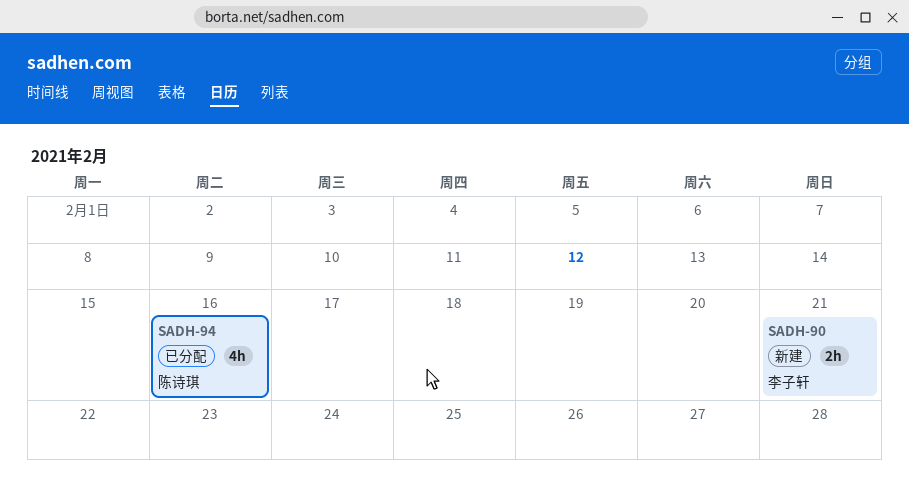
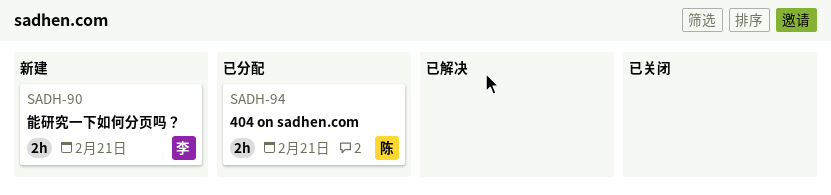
SADH-94, estimate: 4h -> 2h
SADH-94, due: Feb 16 -> Feb 21

